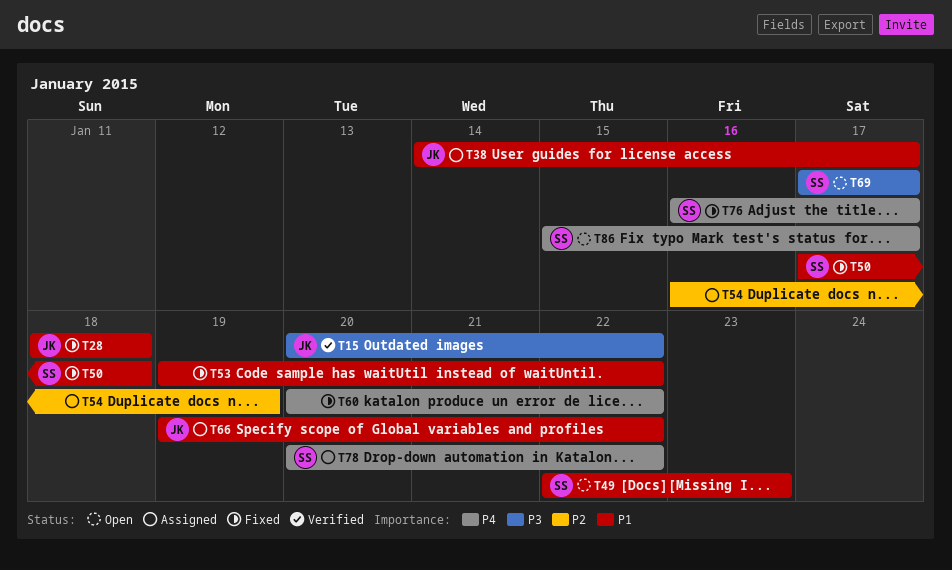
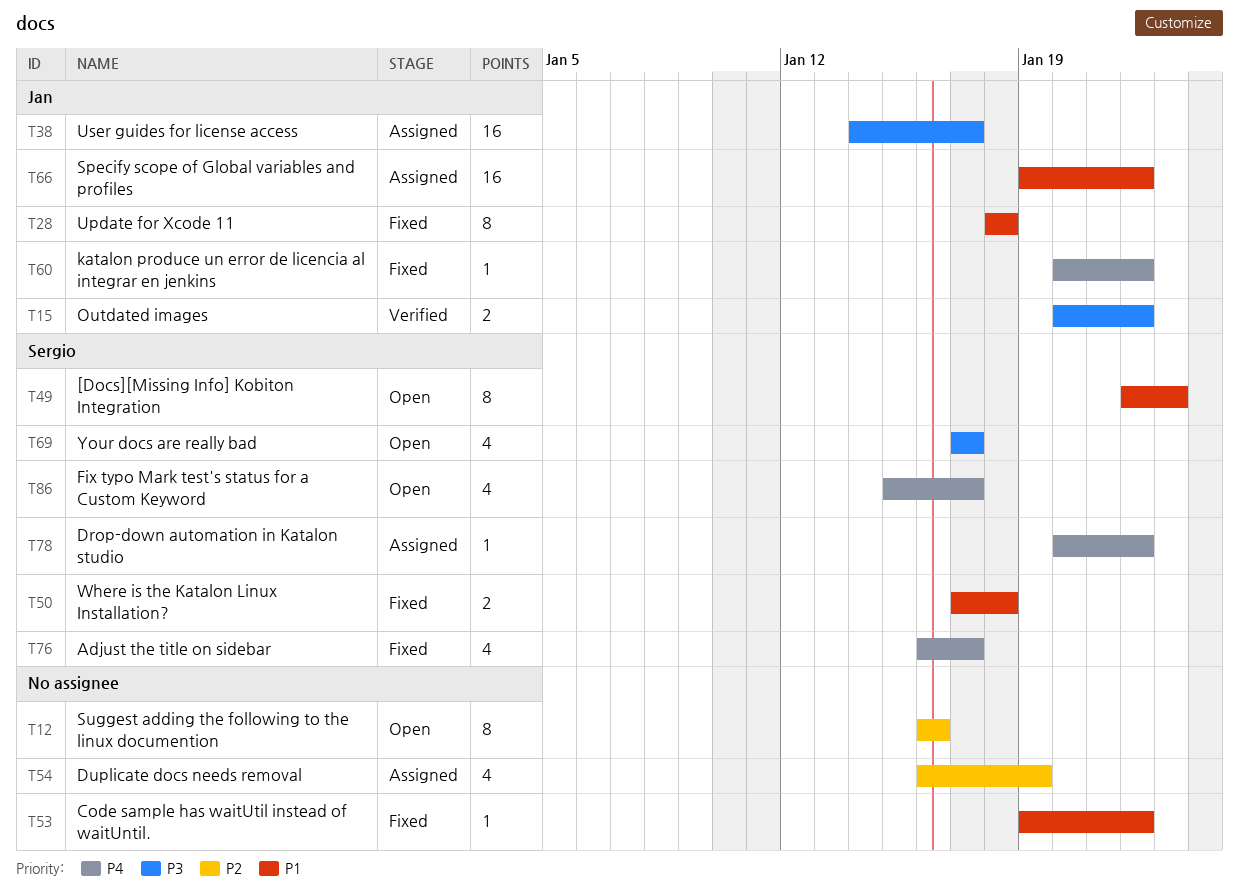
T12: none -> present
T38, priority: P1 -> P3
T60, owner: none -> Jan

